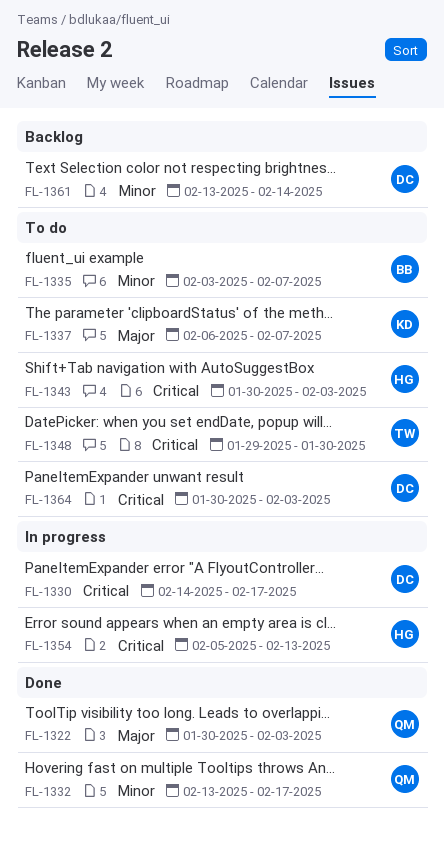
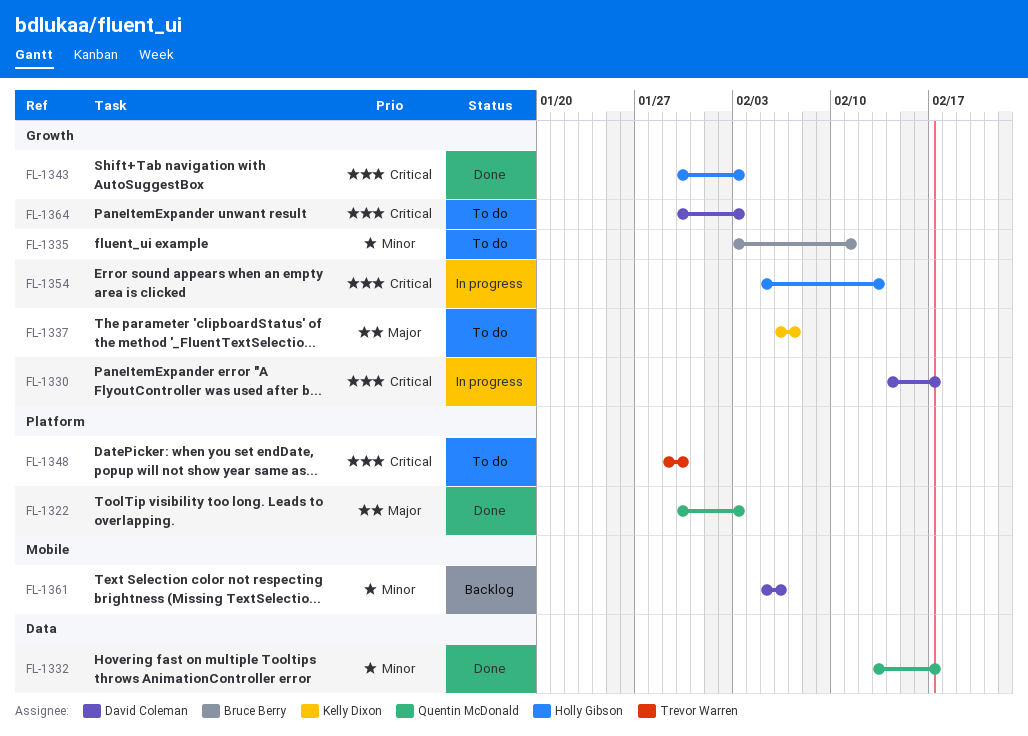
FL-1335, due: Feb 7 -> Feb 11
FL-1343, status: To do -> Done
FL-1361, start: Feb 13 -> Feb 5
FL-1361, due: Feb 14 -> Feb 6

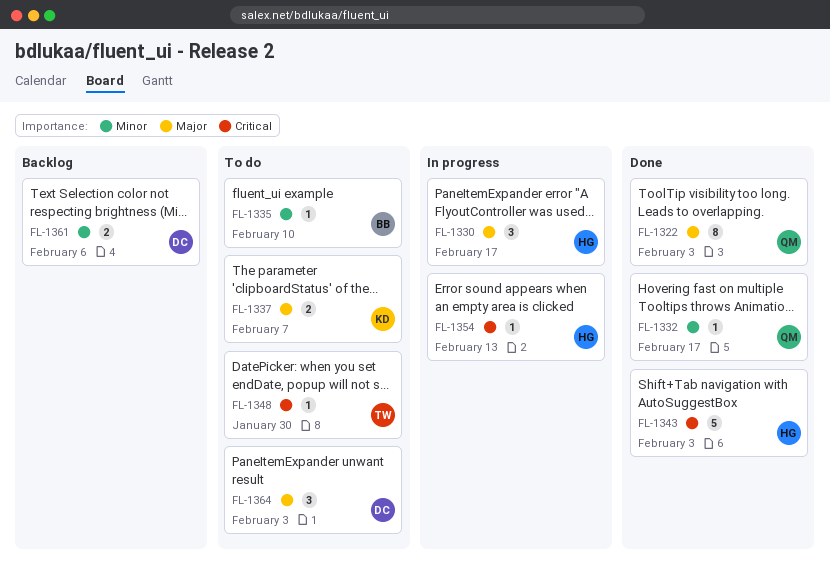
FL-1330, owner: David Coleman -> Holly Gibson
FL-1330, priority: Critical -> Major
FL-1335, due: Feb 11 -> Feb 10
FL-1364, priority: Critical -> Major

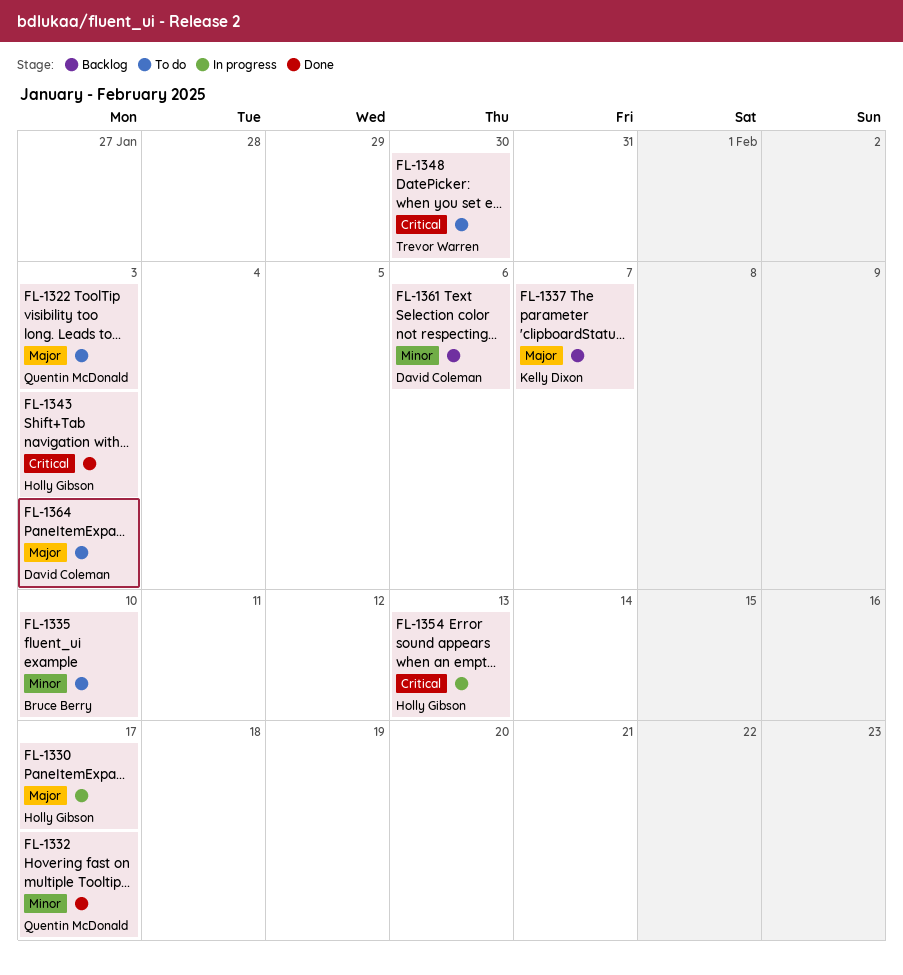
FL-1322, status: Done -> To do
FL-1337, status: To do -> Backlog

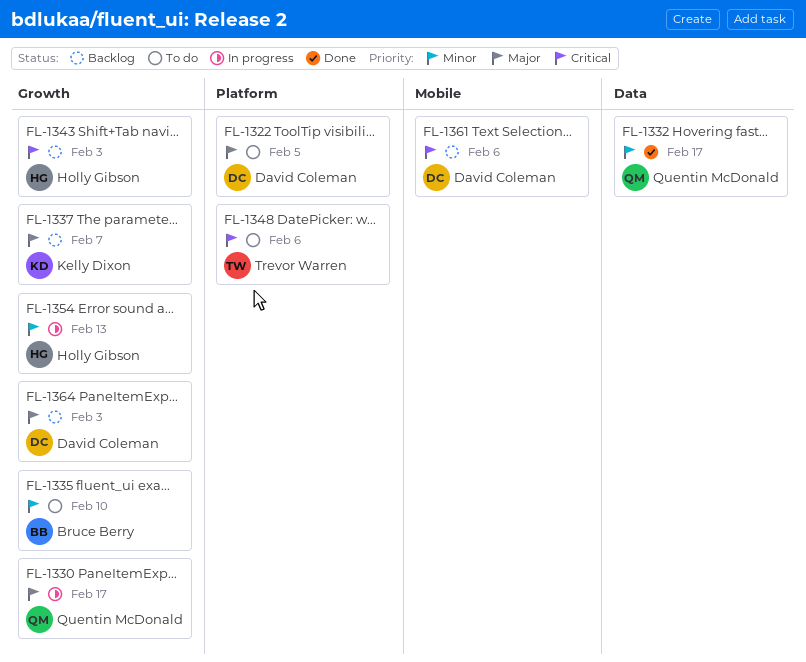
FL-1322, owner: Quentin McDonald -> David Coleman
FL-1322, due: Feb 3 -> Feb 5
FL-1330, owner: Holly Gibson -> Quentin McDonald
FL-1343, status: Done -> Backlog
FL-1348, due: Jan 30 -> Feb 6
FL-1354, priority: Critical -> Minor
FL-1361, priority: Minor -> Critical
FL-1364, status: To do -> Backlog

